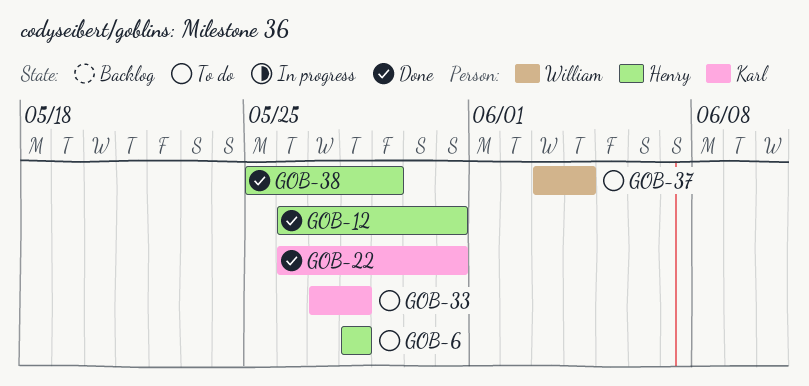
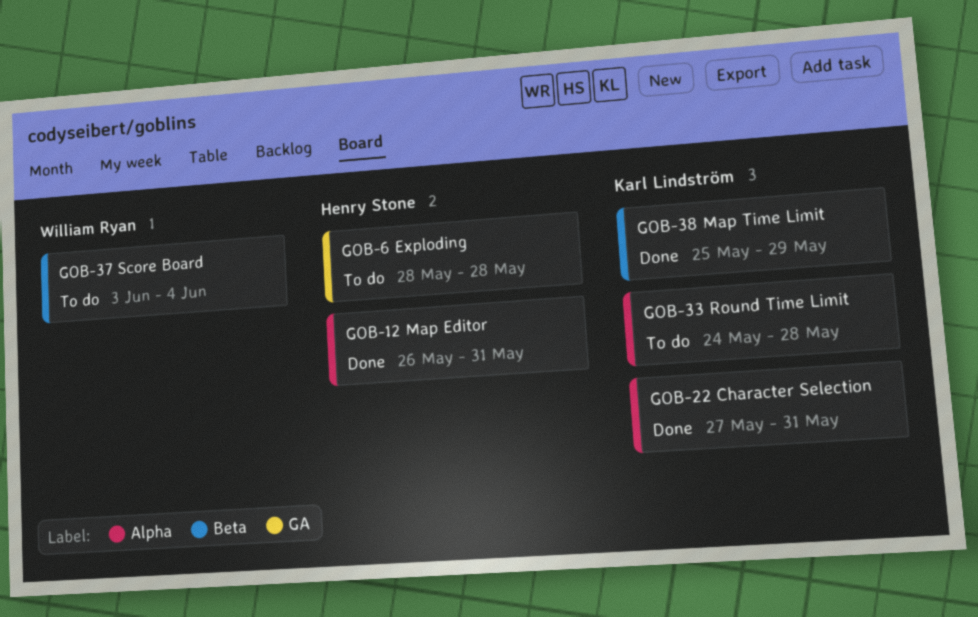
GOB-22, start: May 26 -> May 27
GOB-33, start: May 27 -> May 24
GOB-38, owner: Henry Stone -> Karl Lindström

